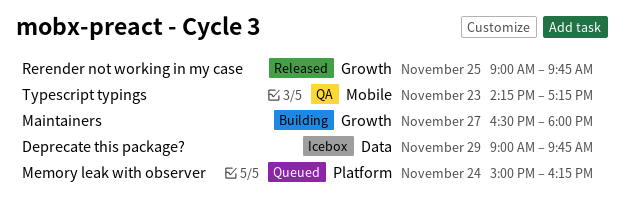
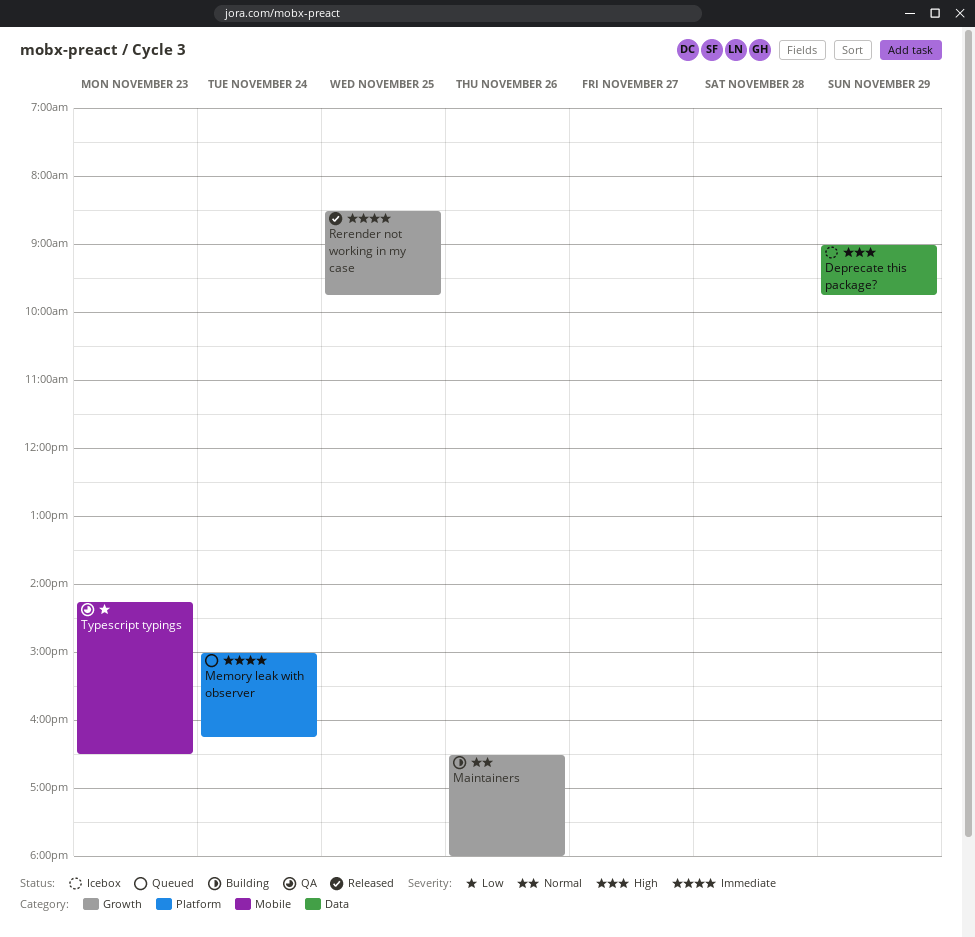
Maintainers, day: Nov 27 -> Nov 26
Rerender not working in my case, begins: 09:00 -> 08:30
Typescript typings, ends: 17:15 -> 16:30

